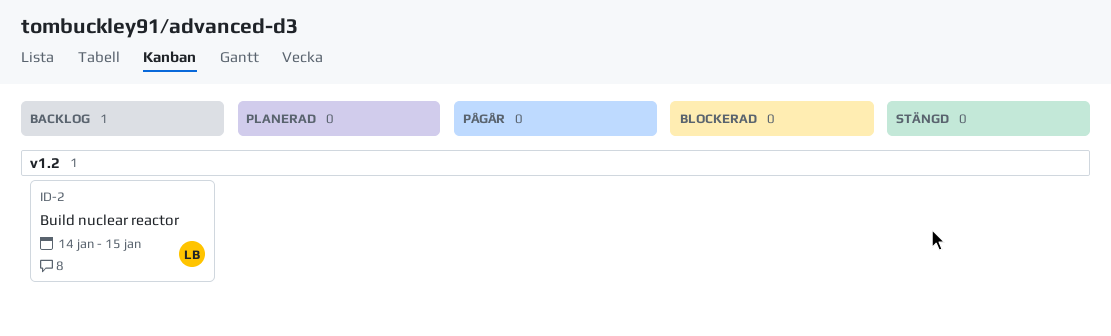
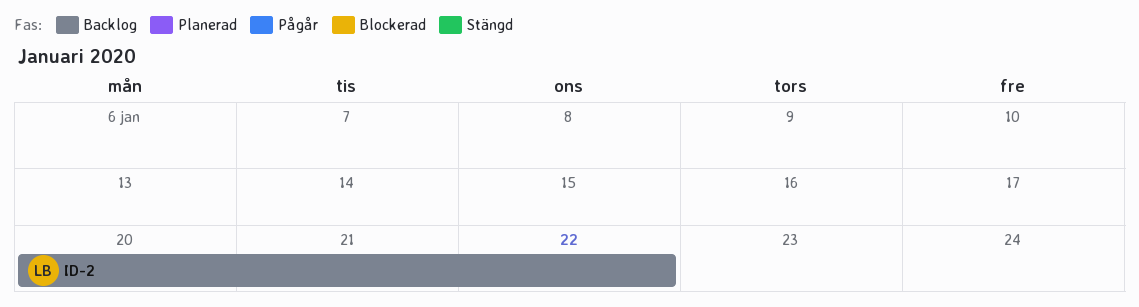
ID-2, start: Jan 14 -> Jan 20
ID-2, due: Jan 15 -> Jan 22

